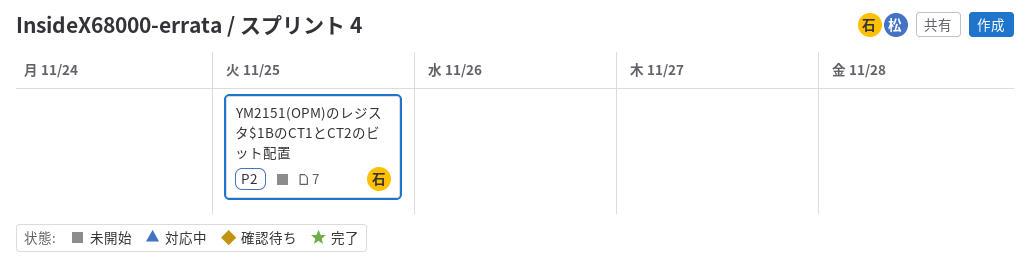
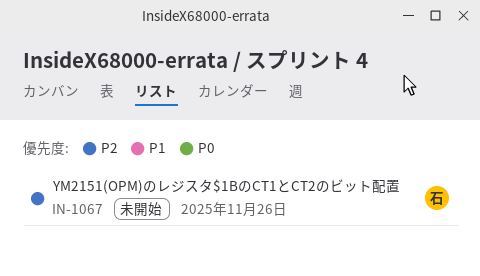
YM2151(OPM)のレジスタ$1BのCT1とCT2のビット配置, due: Nov 25 -> Nov 26

